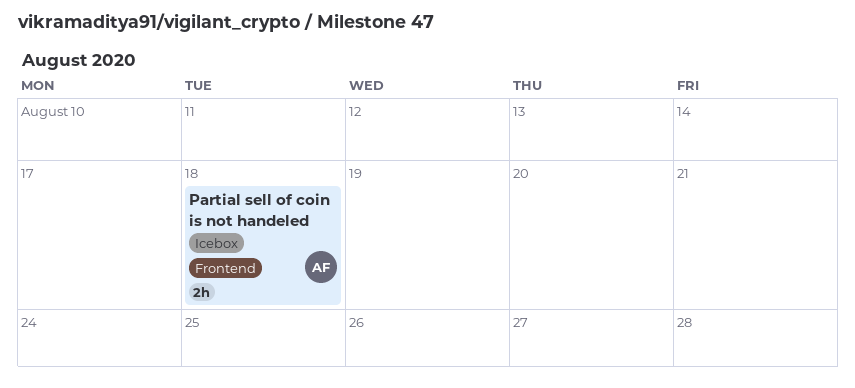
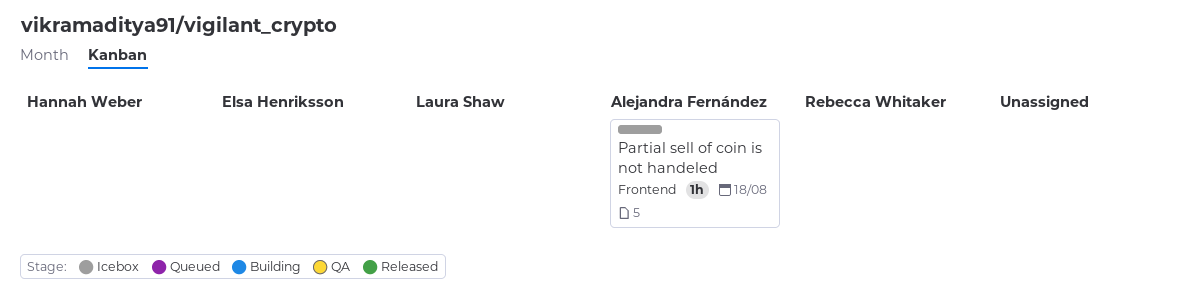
Partial sell of coin is not handeled, estimate: 2h -> 1h

